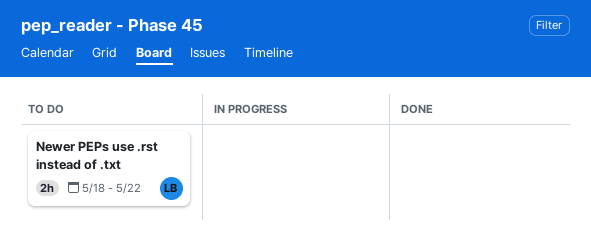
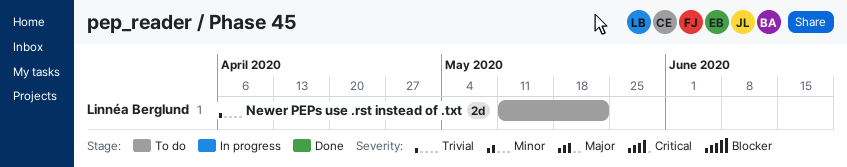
Newer PEPs use .rst instead of .txt, estimate: 2h -> 2d
Newer PEPs use .rst instead of .txt, start: May 18 -> May 11

